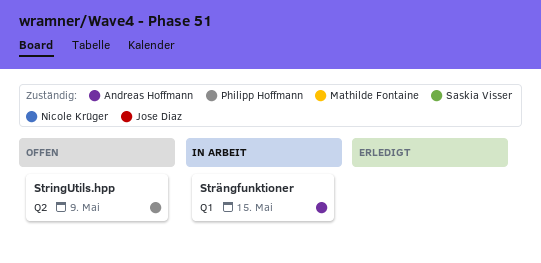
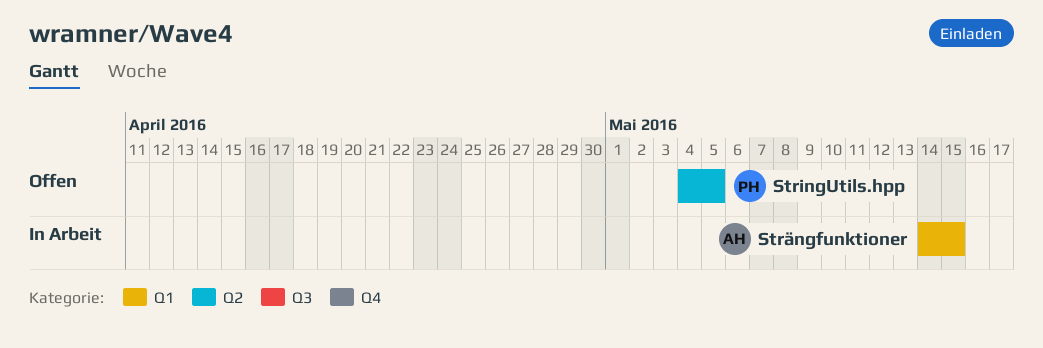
StringUtils.hpp, due: May 9 -> May 5

